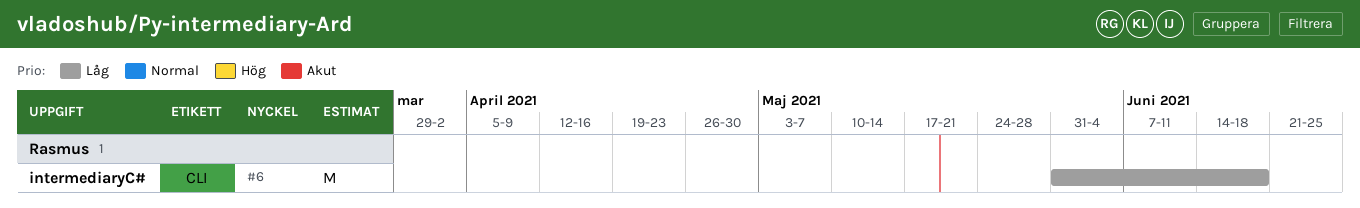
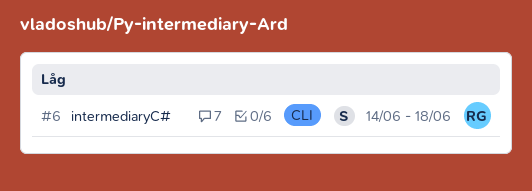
#6, estimate: M -> S
#6, start: May 31 -> Jun 14

